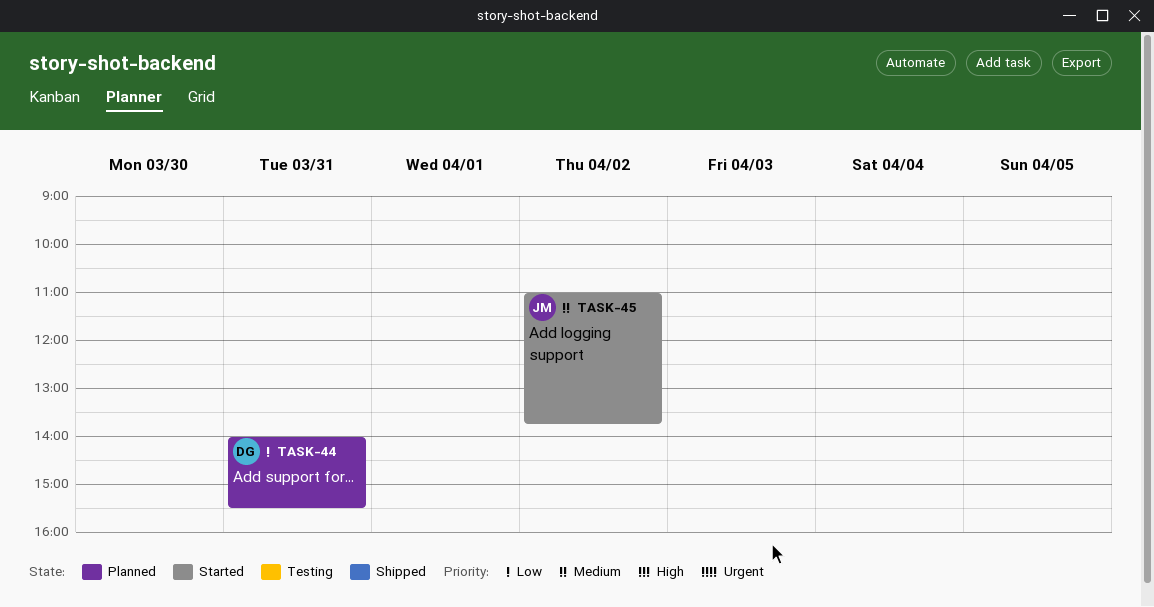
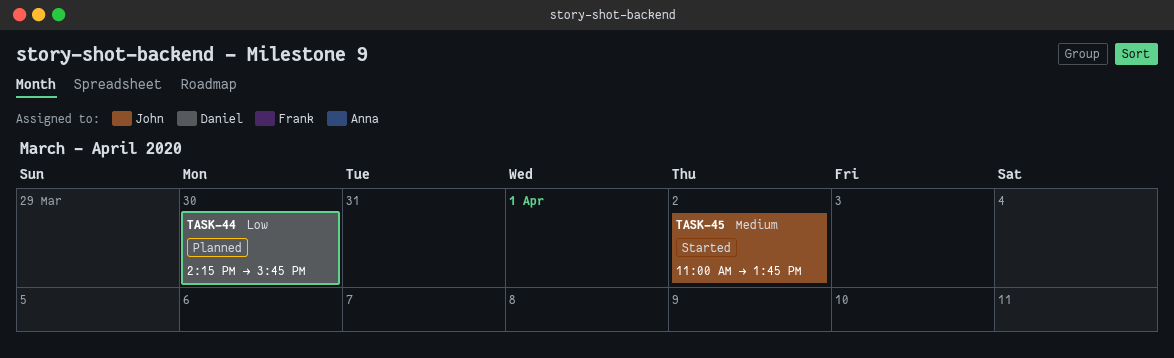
TASK-44, day: Mar 31 -> Mar 30
TASK-44, begins: 14:00 -> 14:15
TASK-44, ends: 15:30 -> 15:45

